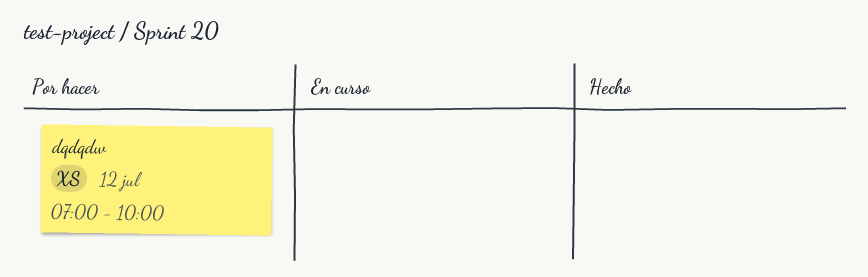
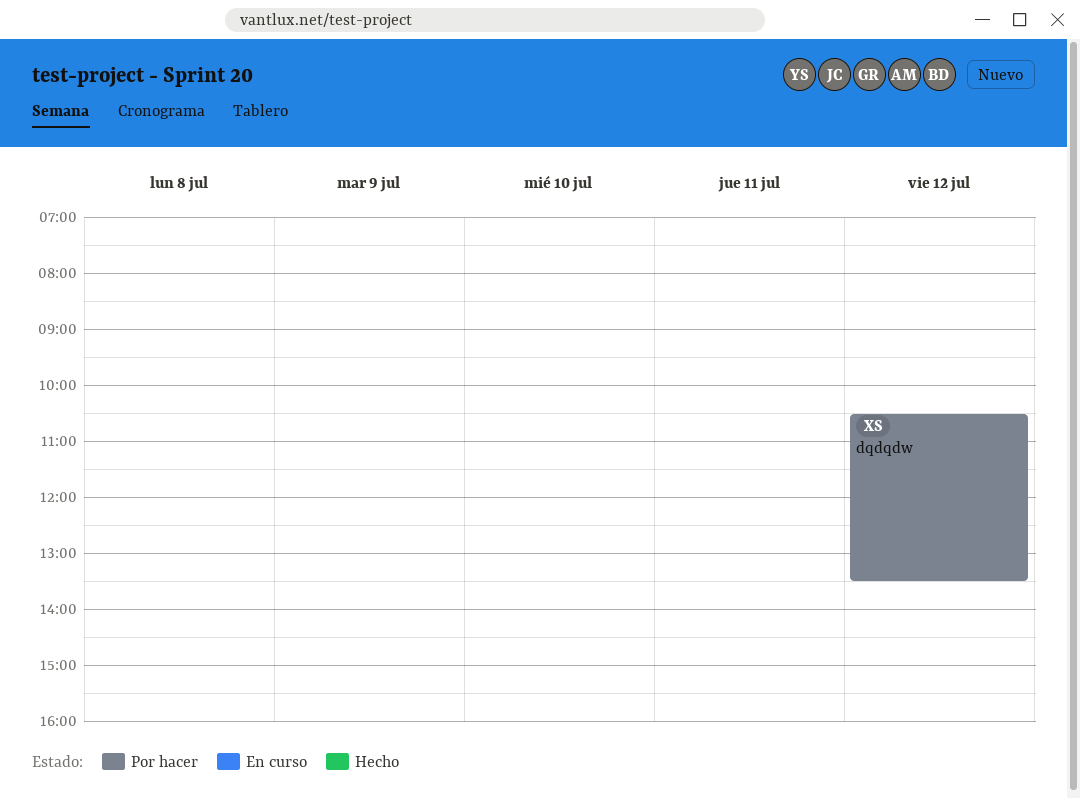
dqdqdw, begins: 07:00 -> 10:30
dqdqdw, ends: 10:00 -> 13:30

